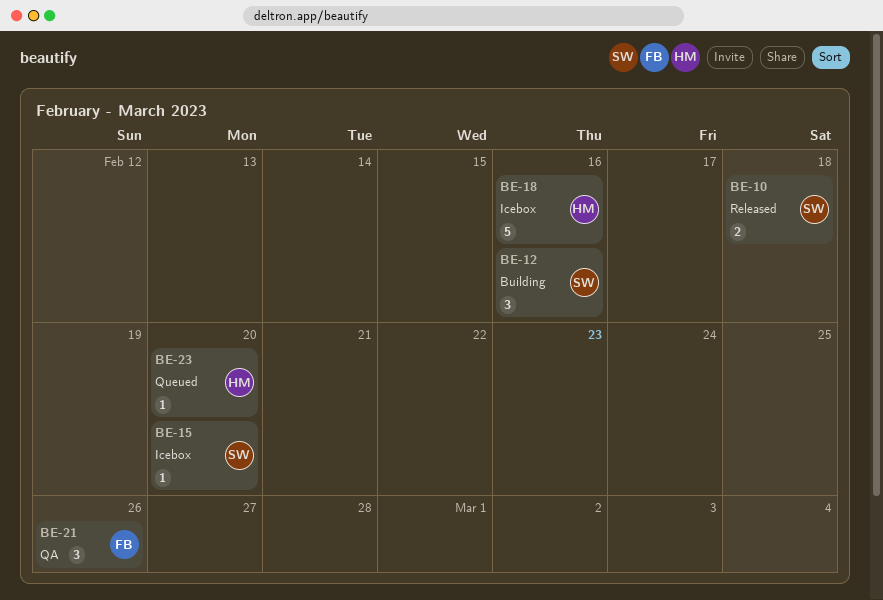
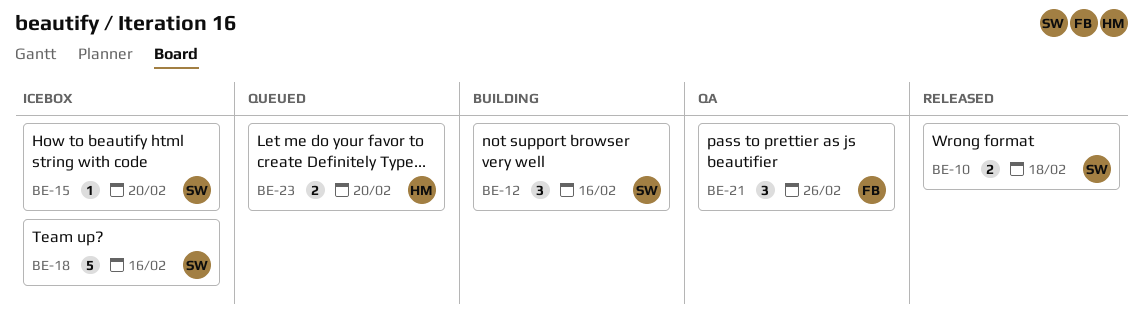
BE-18, owner: HM -> SW
BE-23, estimate: 1 -> 2

